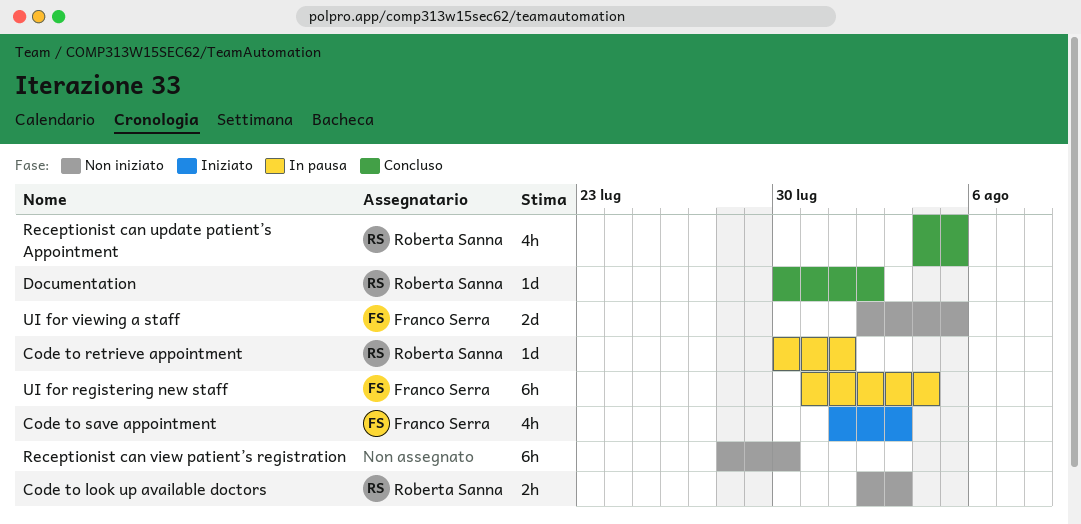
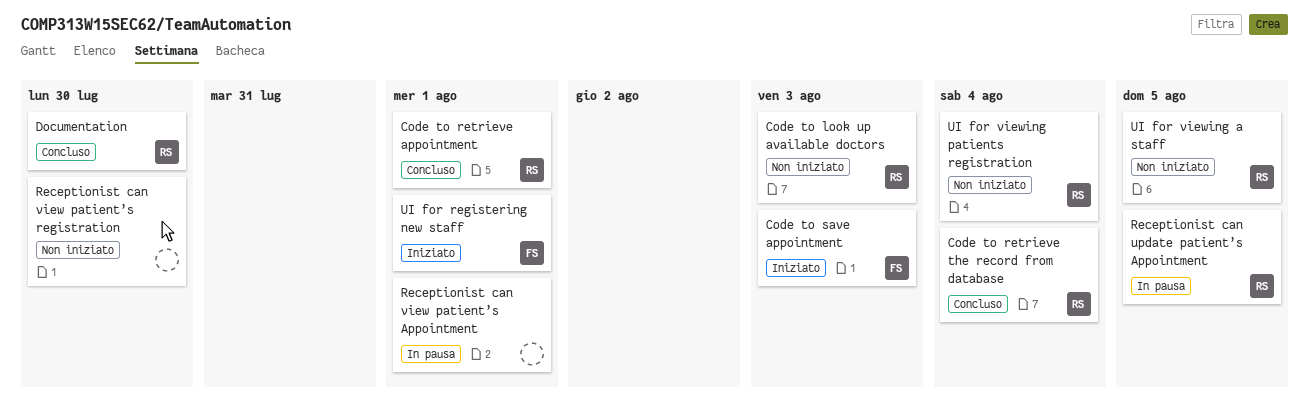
Code to retrieve appointment, status: In pausa -> Concluso
Code to retrieve the record from database: none -> present
Documentation, due: Aug 2 -> Jul 30
Receptionist can update patient’s Appointment, status: Concluso -> In pausa
Receptionist can view patient’s Appointment: none -> present
UI for registering new staff, status: In pausa -> Iniziato
UI for registering new staff, due: Aug 4 -> Aug 1
UI for viewing a staff, owner: Franco Serra -> Roberta Sanna
UI for viewing patients registration: none -> present

